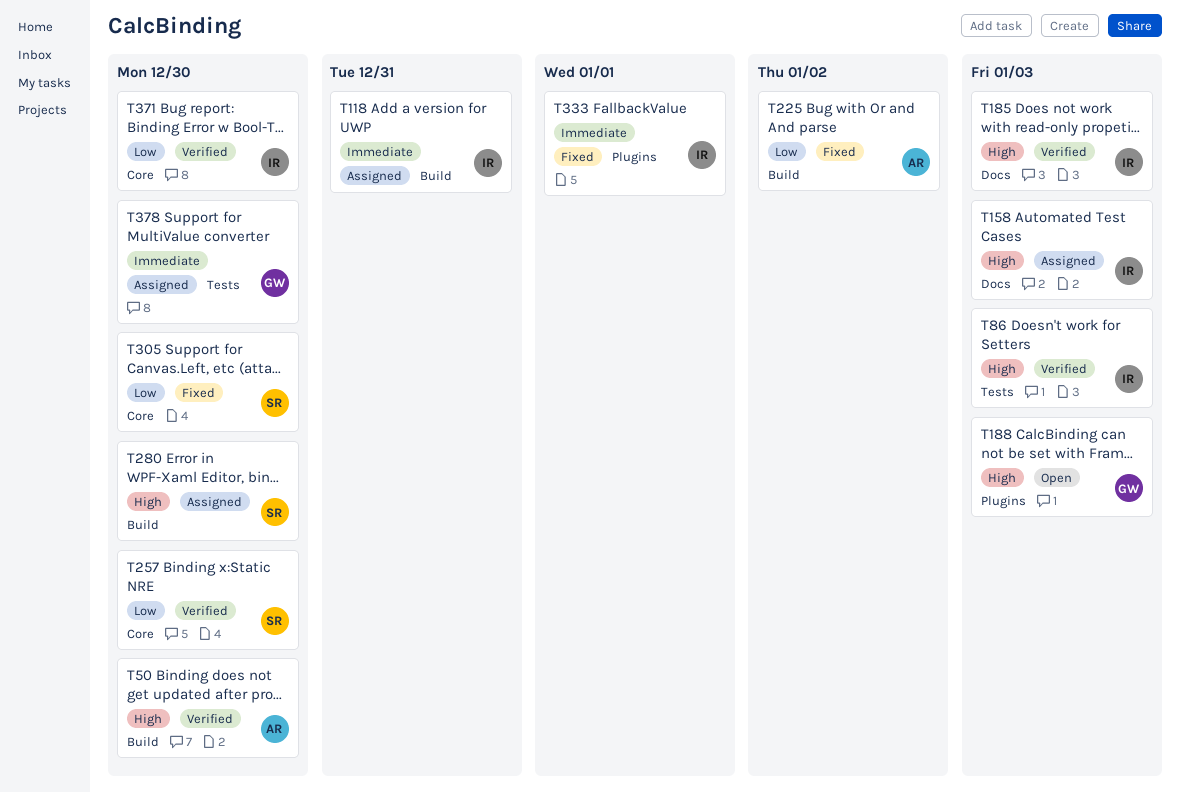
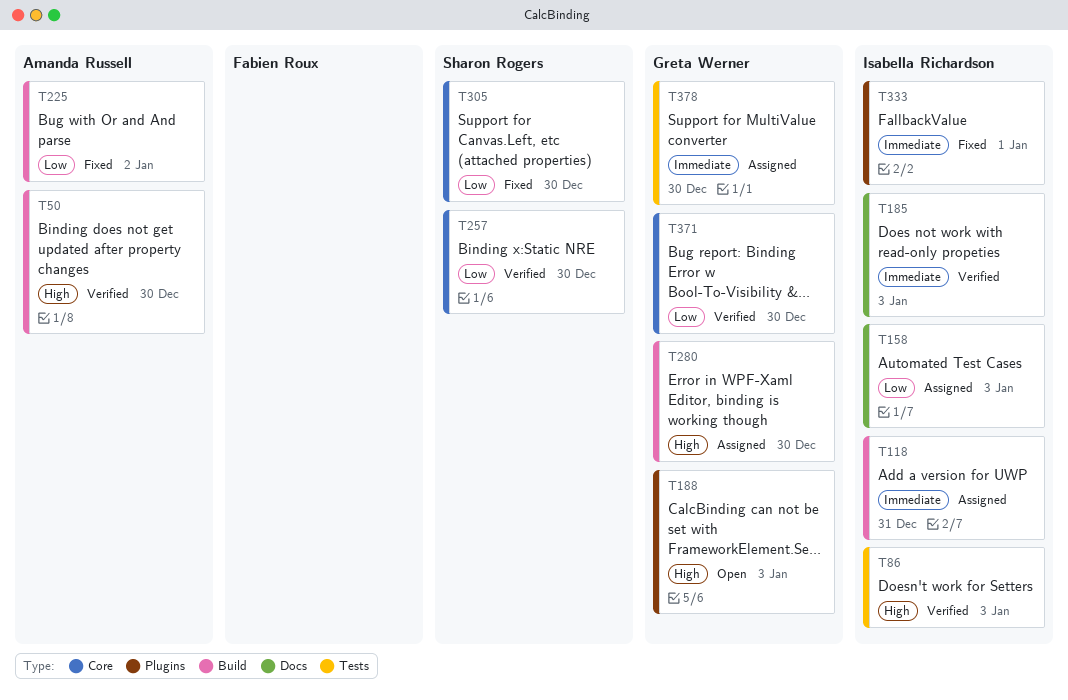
T158, priority: High -> Low
T185, priority: High -> Immediate
T280, owner: Sharon Rogers -> Greta Werner
T371, owner: Isabella Richardson -> Greta Werner

